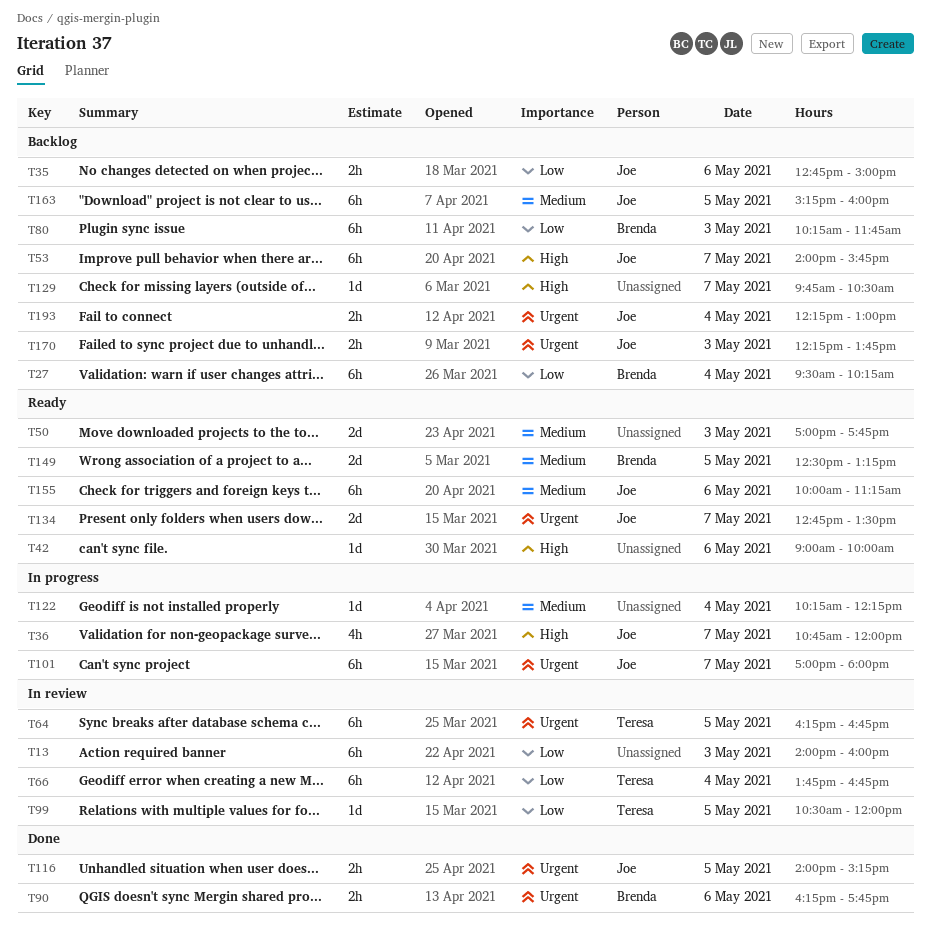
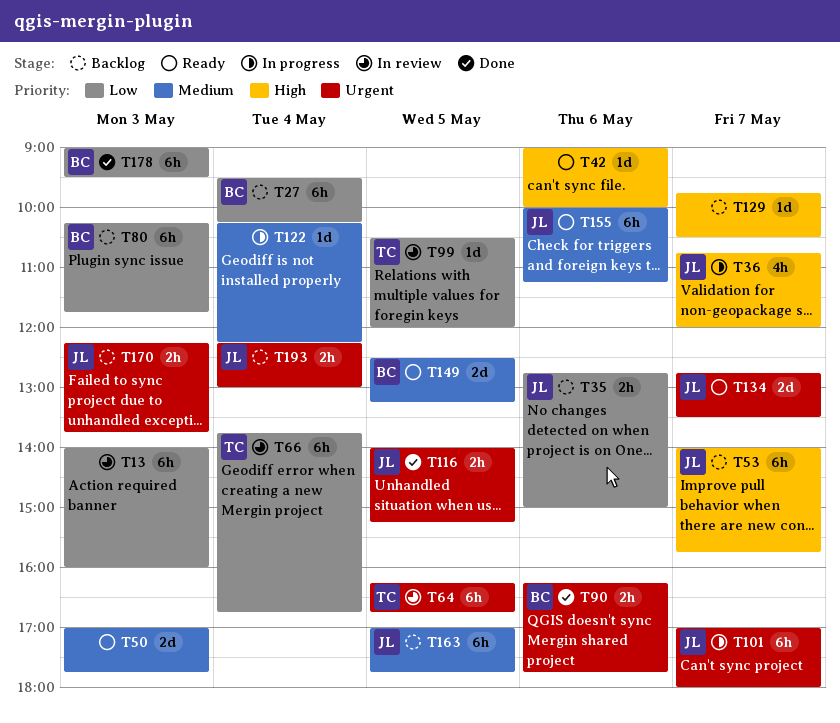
T163, begins: 15:15 -> 17:00
T163, ends: 16:00 -> 17:45
T178: none -> present

